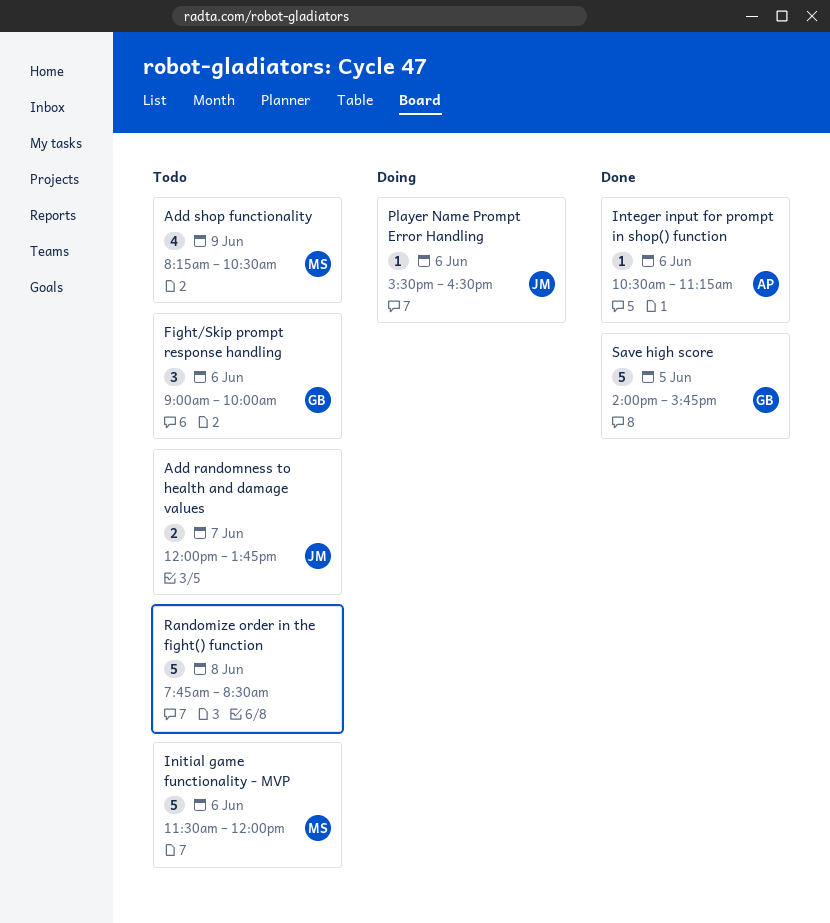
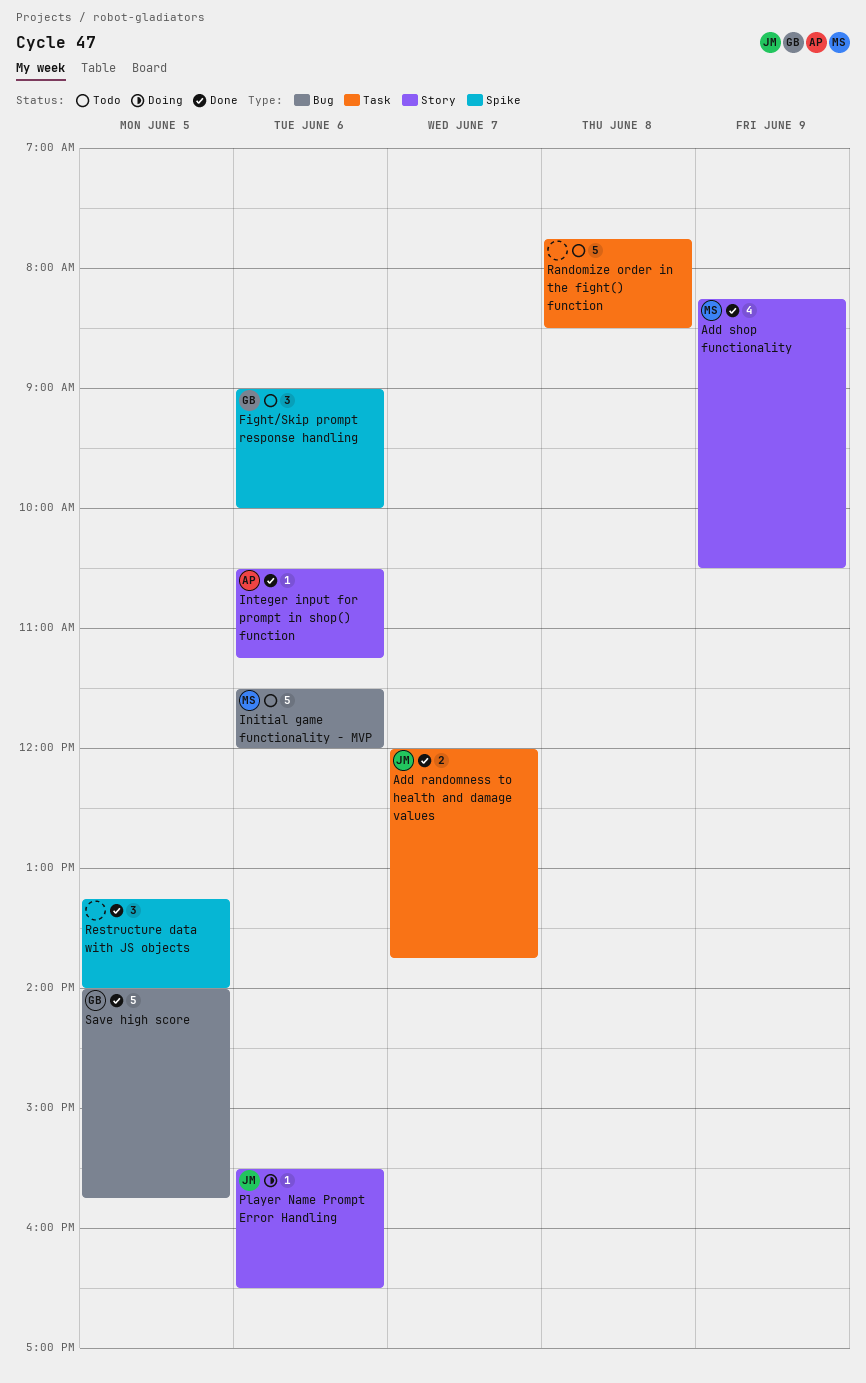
Add randomness to health and damage values, status: Todo -> Done
Add shop functionality, status: Todo -> Done
Restructure data with JS objects: none -> present

